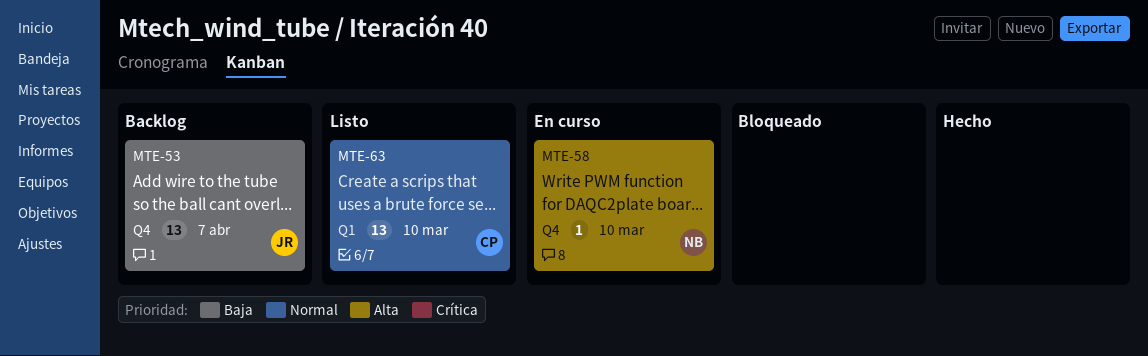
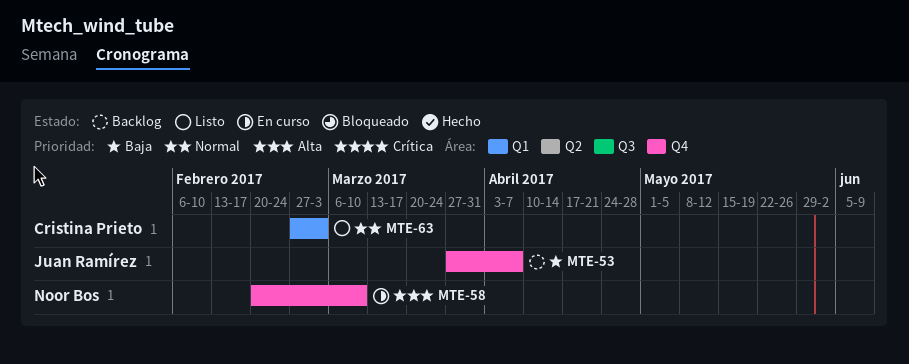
MTE-63, due: Mar 10 -> Mar 3

